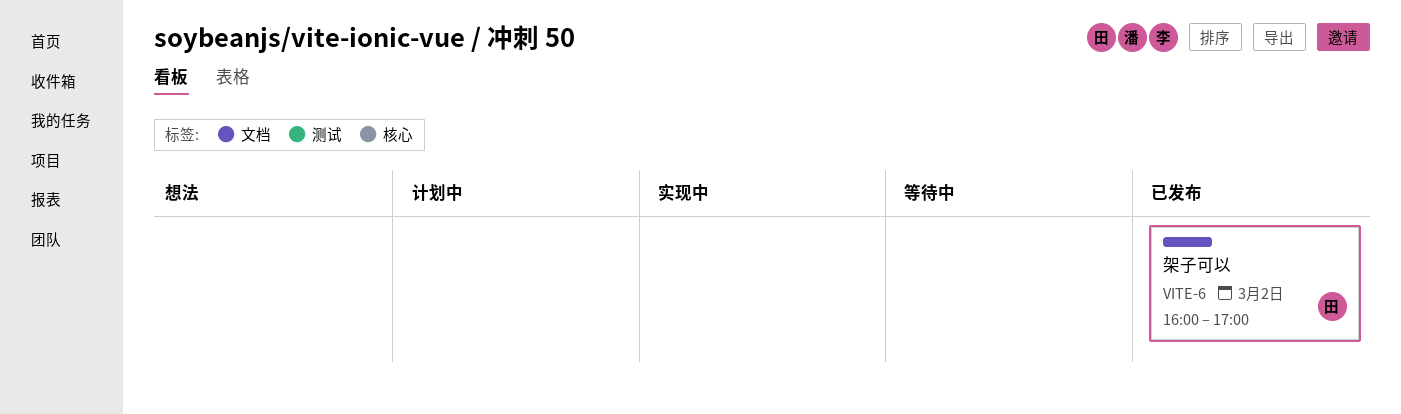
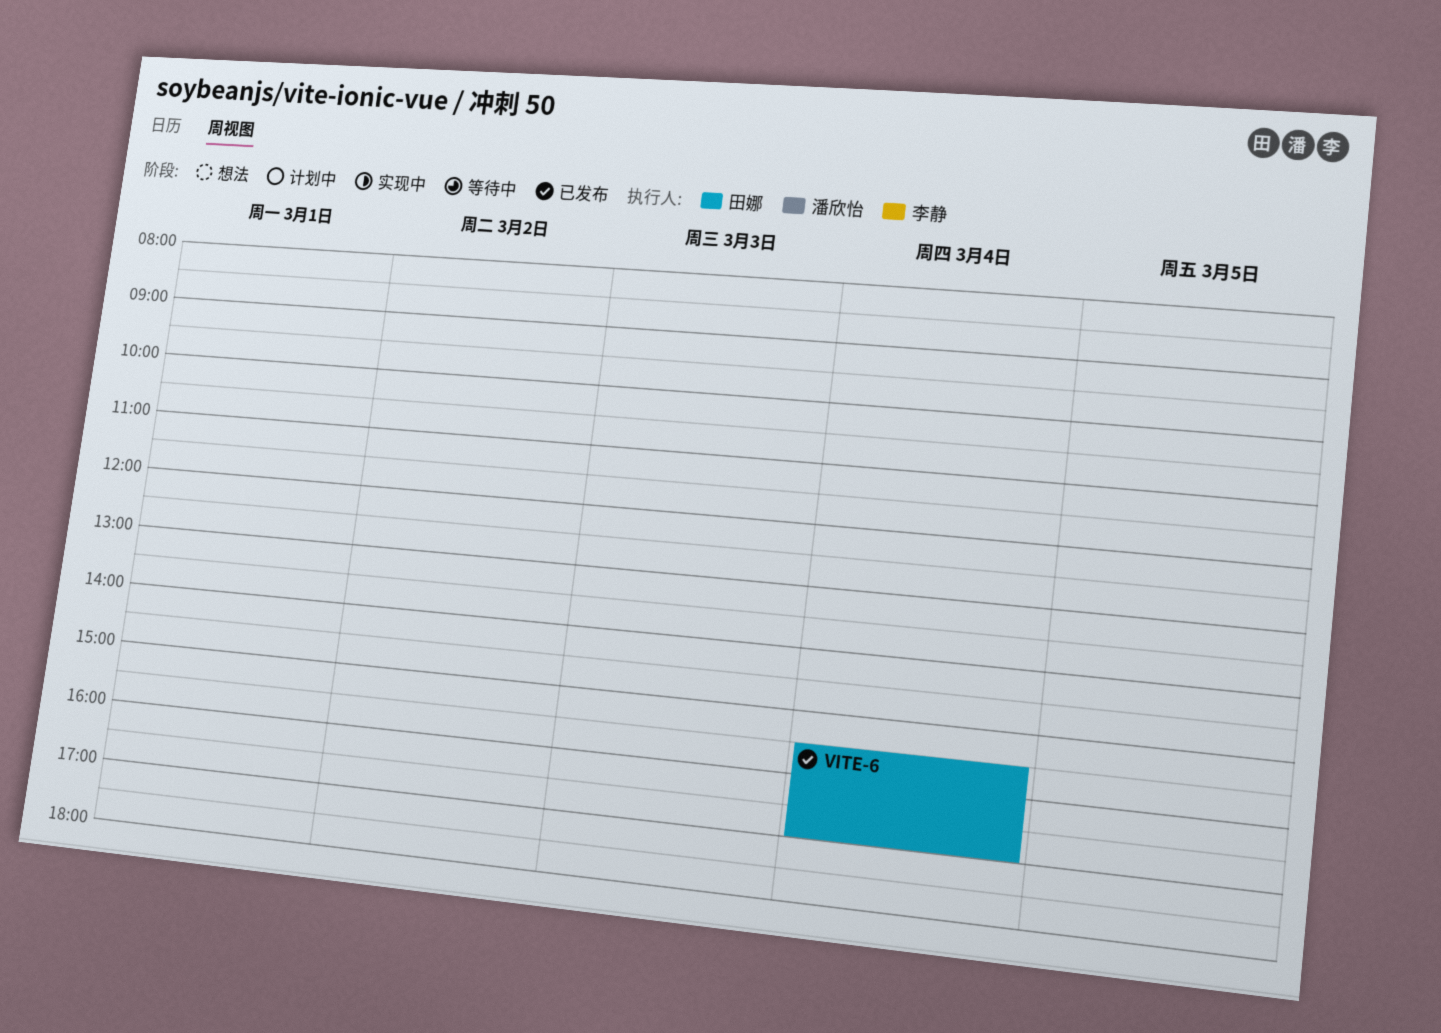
VITE-6, day: Mar 2 -> Mar 4
VITE-6, begins: 16:00 -> 15:30

